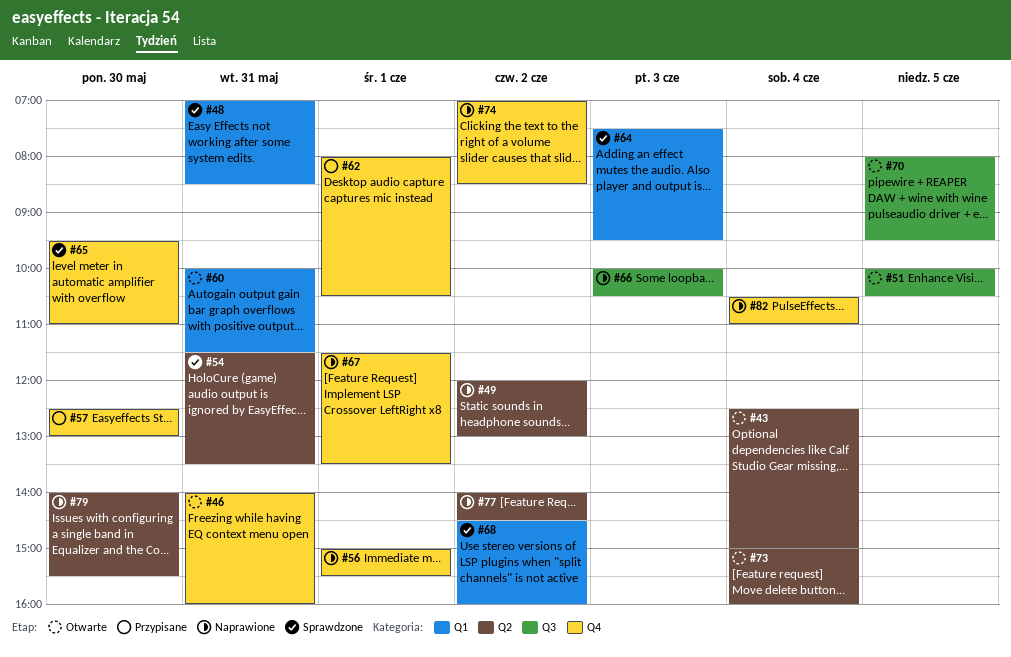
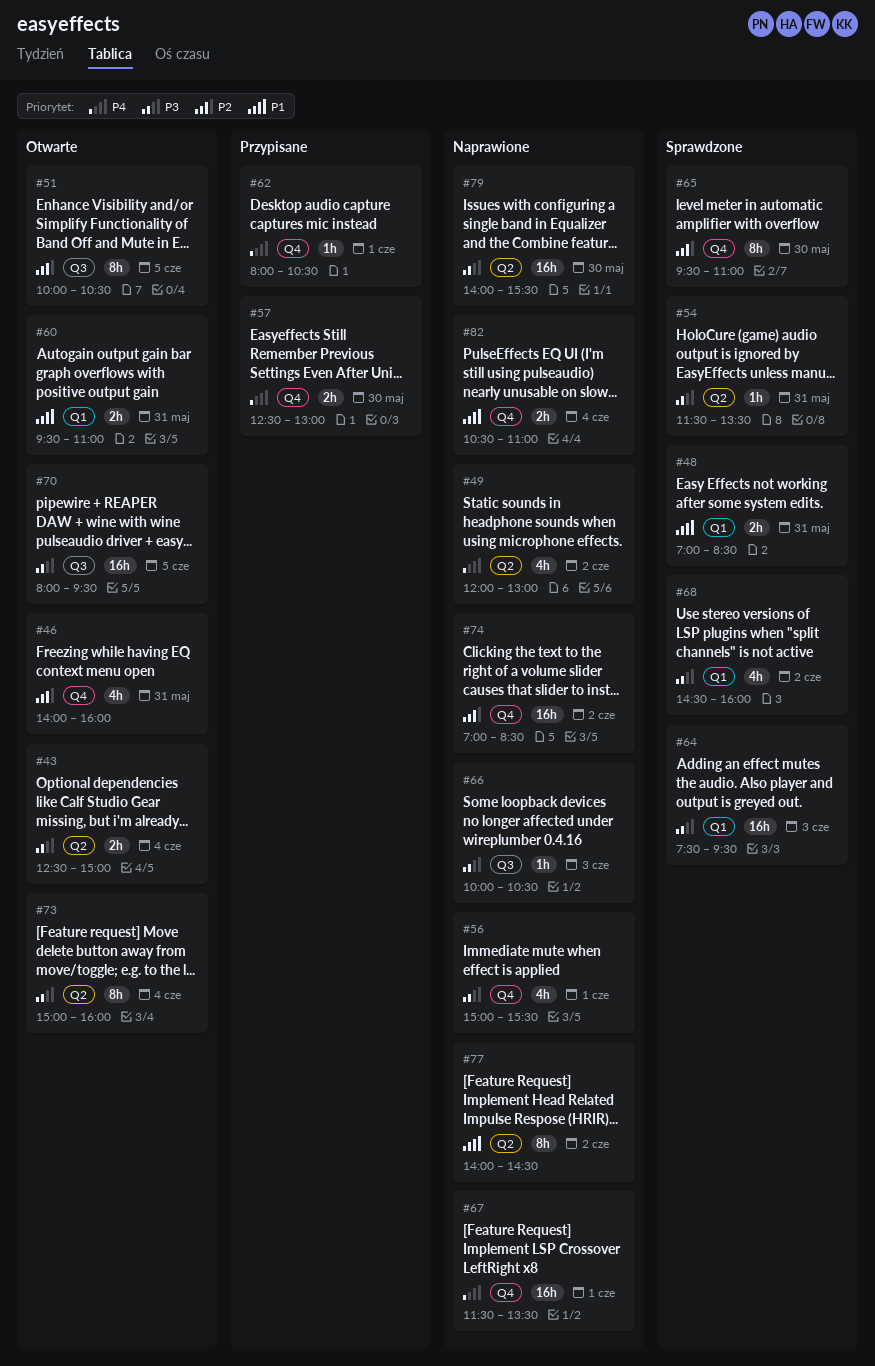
#60, begins: 10:00 -> 09:30
#60, ends: 11:30 -> 11:00

